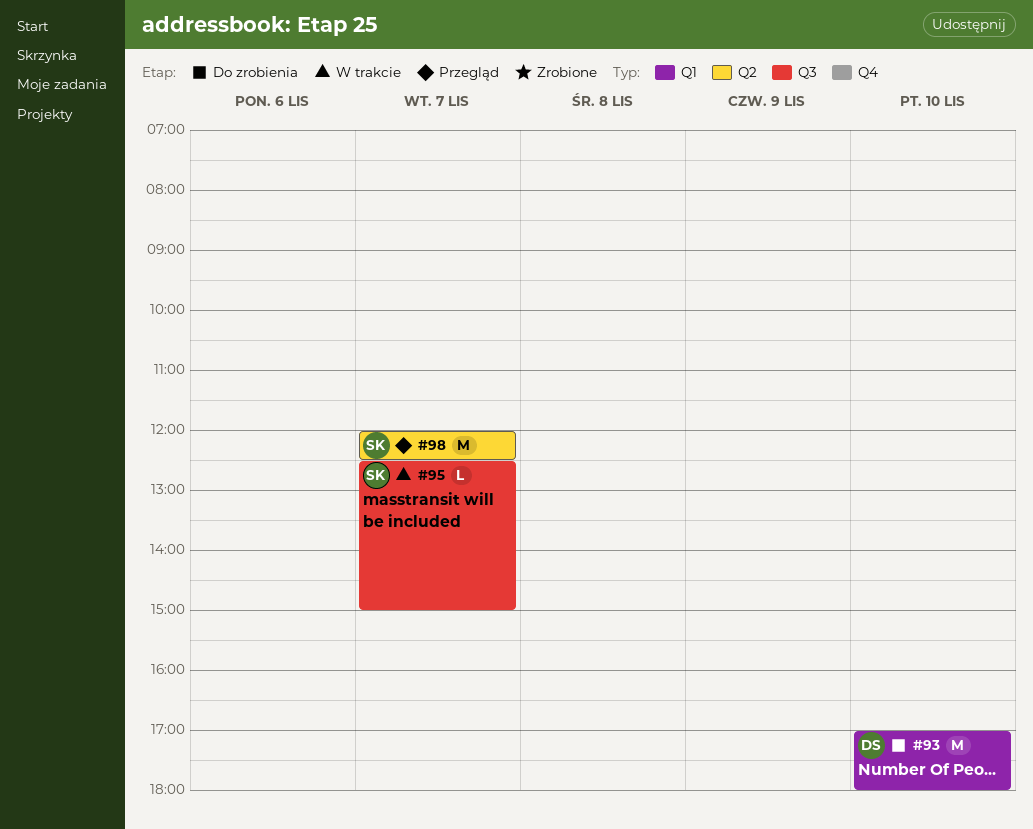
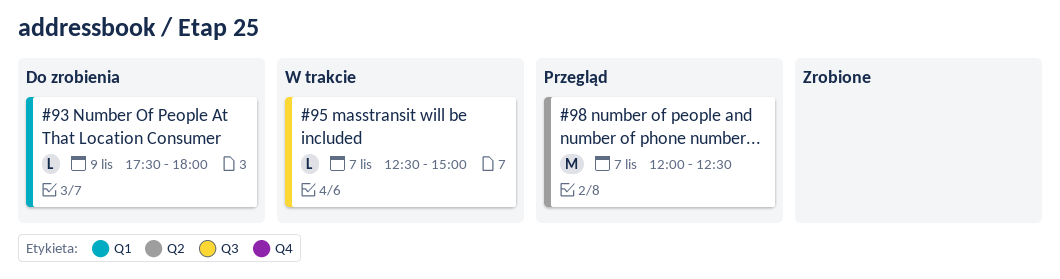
#93, estimate: M -> L
#93, day: Nov 10 -> Nov 9
#93, begins: 17:00 -> 17:30

